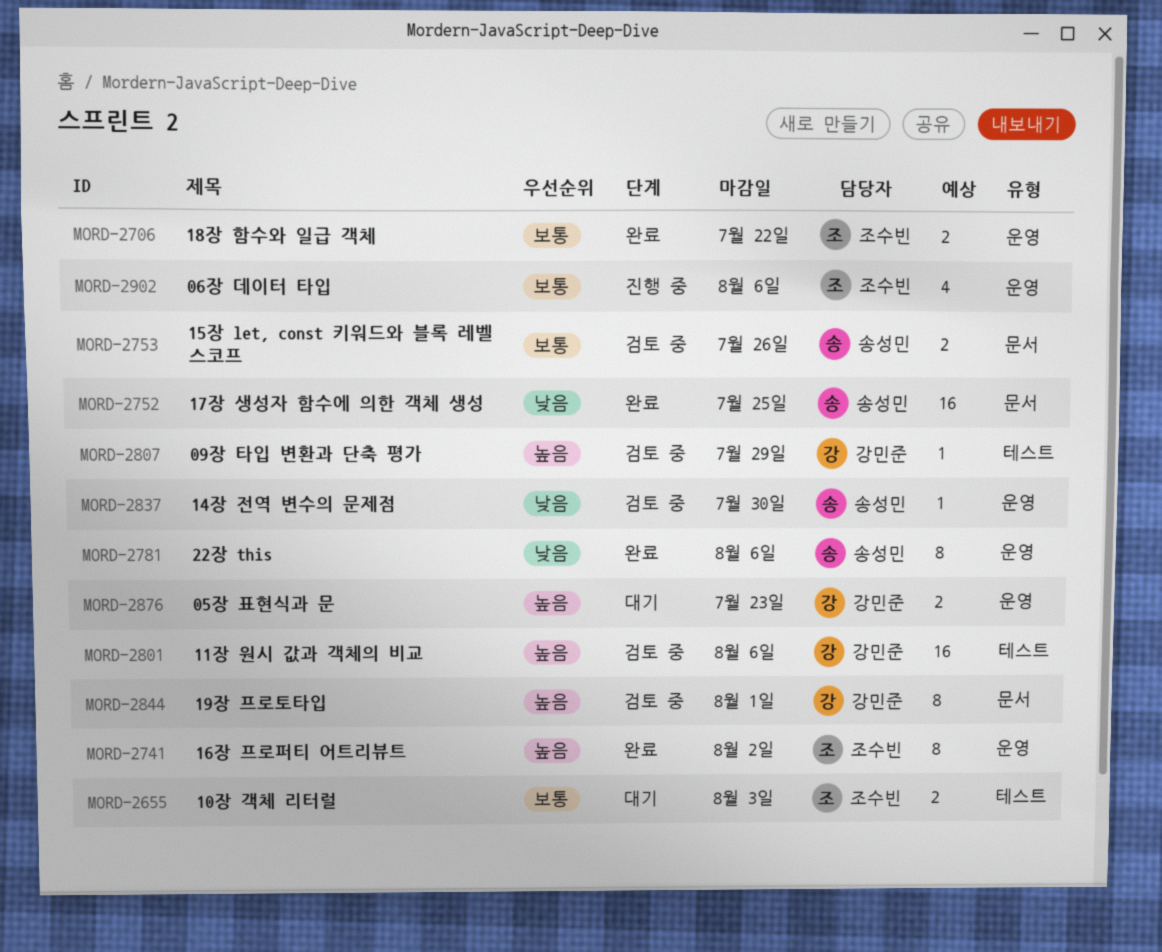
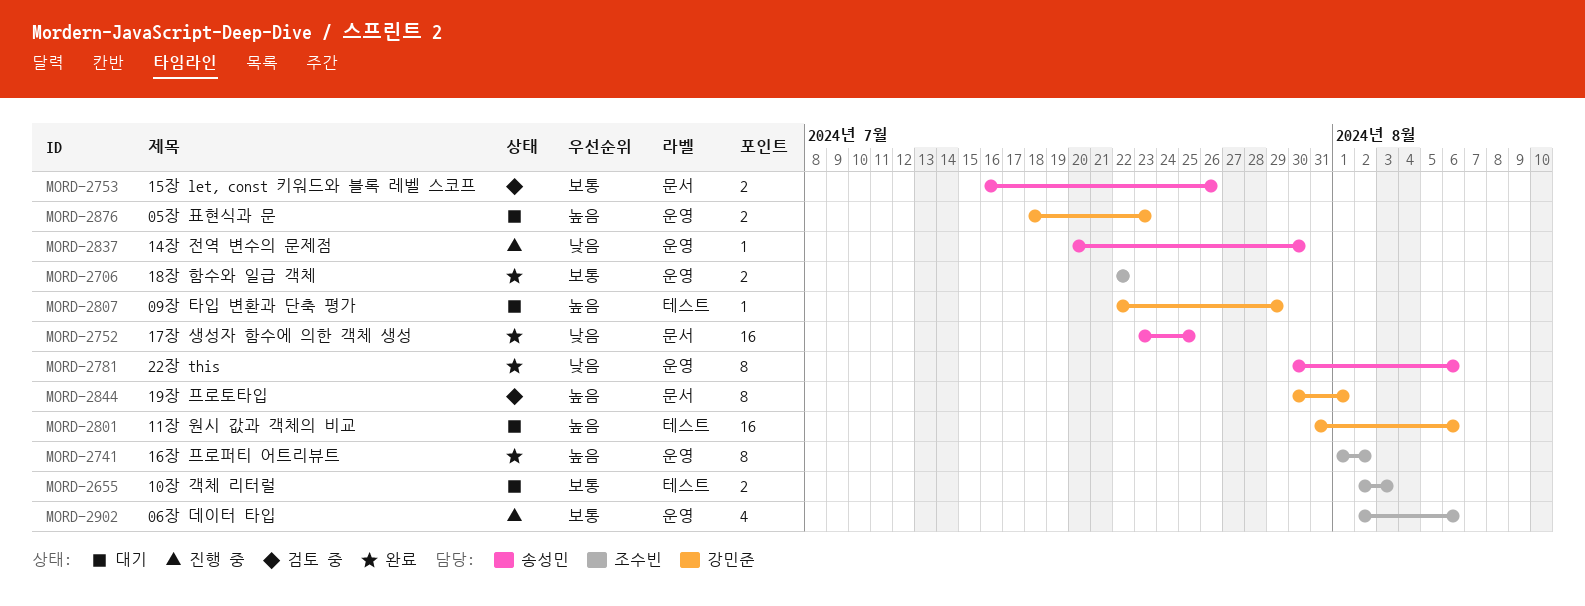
MORD-2801, status: 검토 중 -> 대기
MORD-2807, status: 검토 중 -> 대기
MORD-2837, status: 검토 중 -> 진행 중

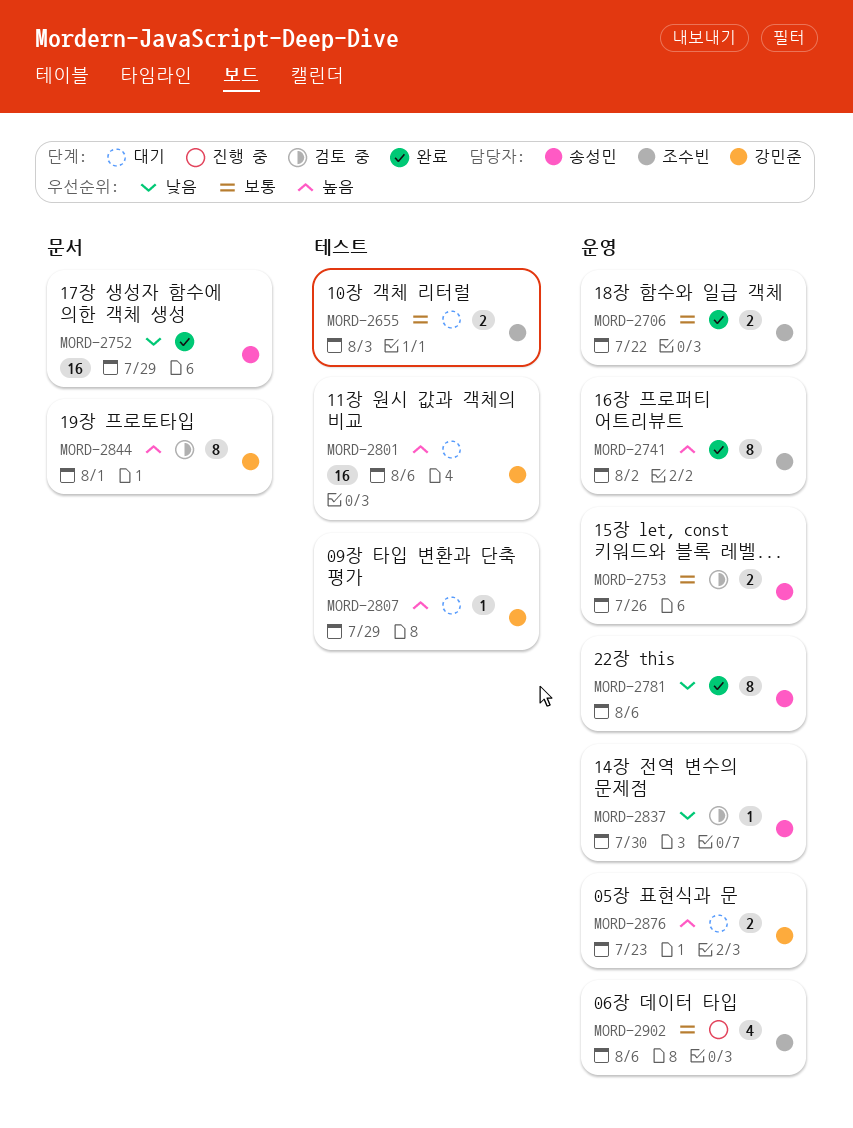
MORD-2752, due: Jul 25 -> Jul 29
MORD-2753, label: 문서 -> 운영
MORD-2837, status: 진행 중 -> 검토 중

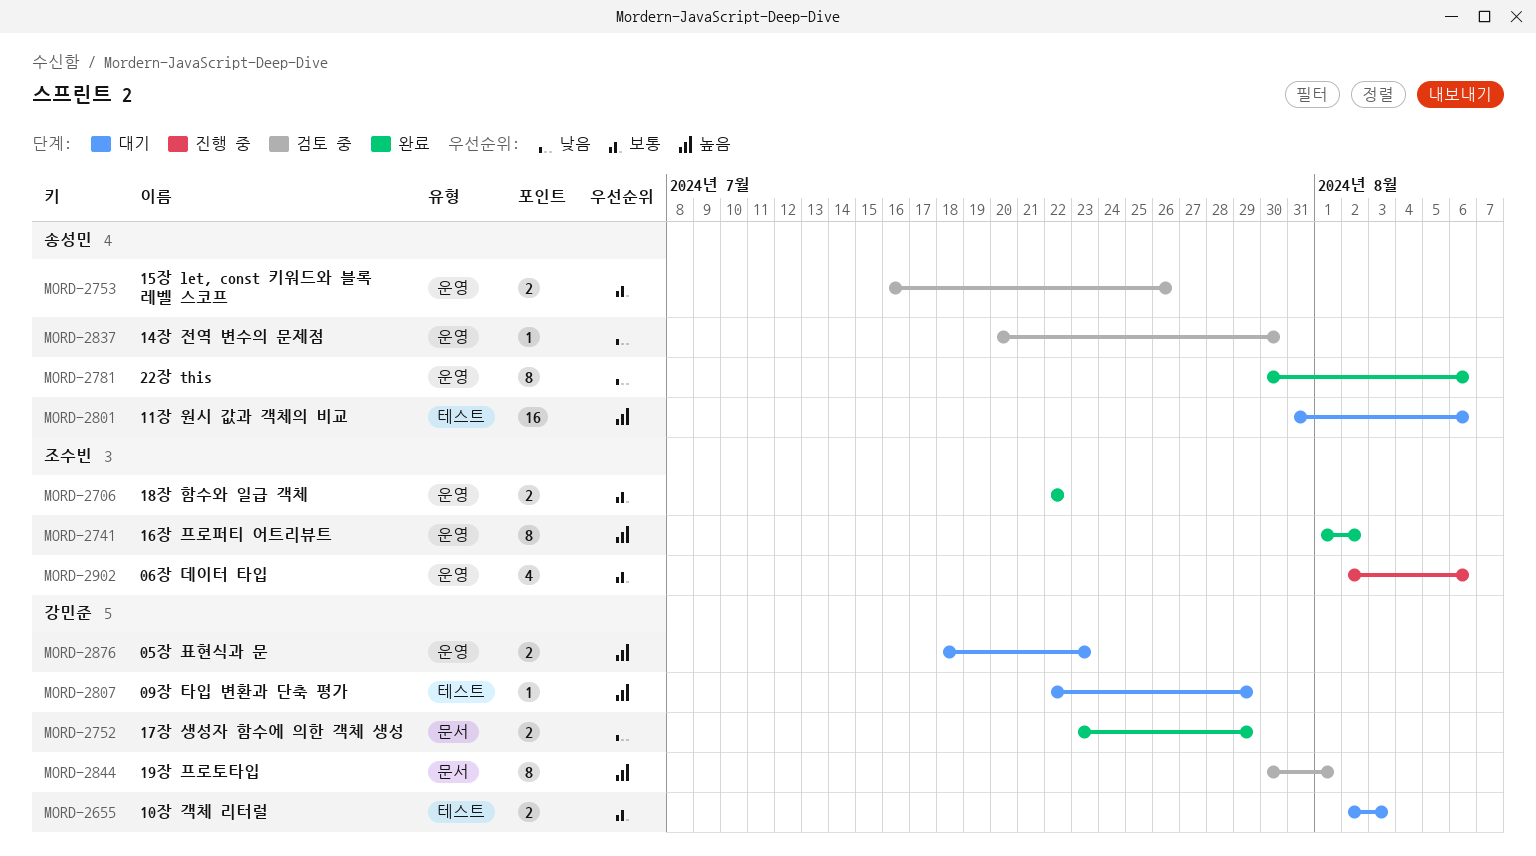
MORD-2655, owner: 조수빈 -> 강민준
MORD-2752, owner: 송성민 -> 강민준
MORD-2752, estimate: 16 -> 2
MORD-2801, owner: 강민준 -> 송성민

